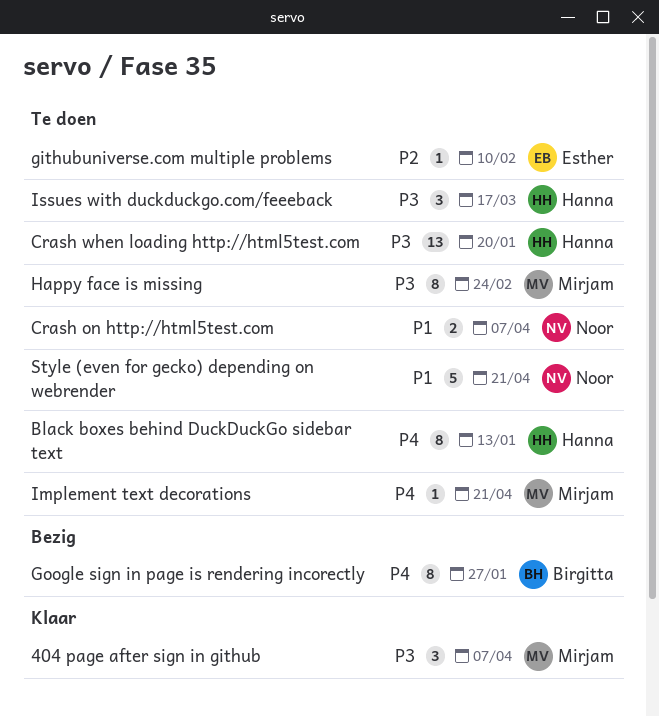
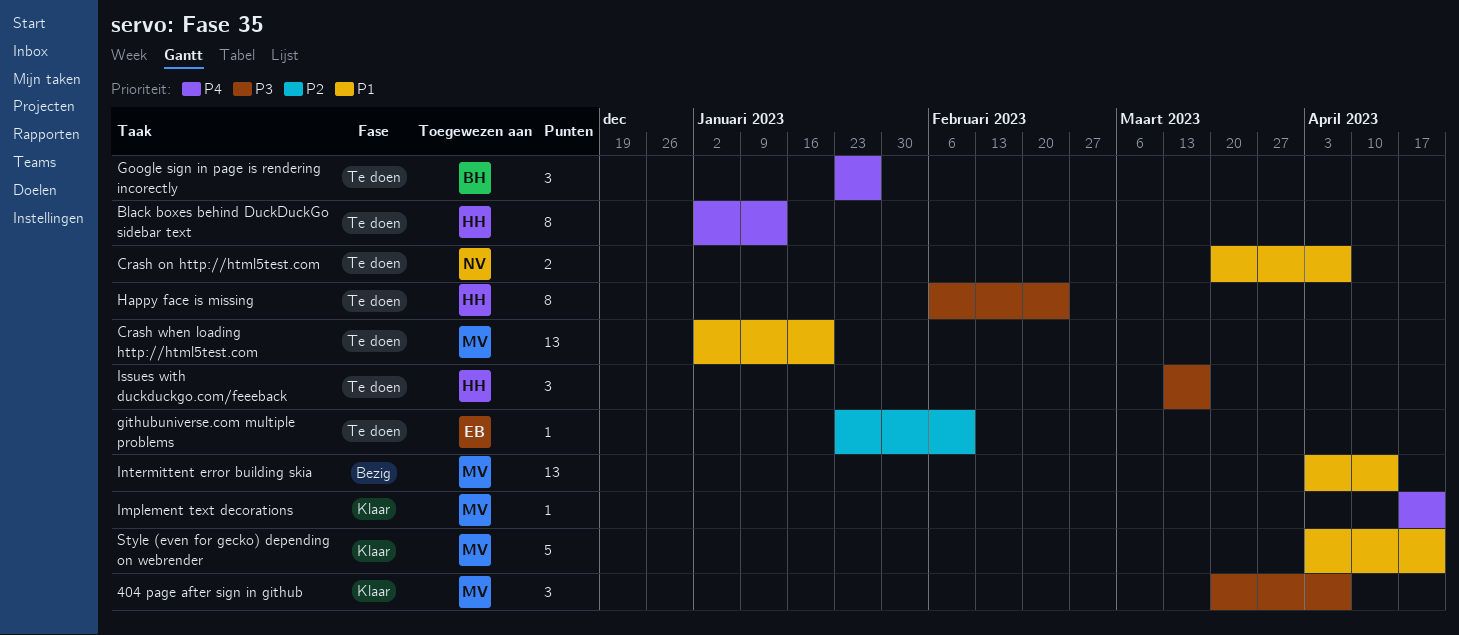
Crash when loading http://html5test.com, owner: Hanna -> Mirjam
Crash when loading http://html5test.com, priority: P3 -> P1
Google sign in page is rendering incorectly, status: Bezig -> Te doen
Google sign in page is rendering incorectly, estimate: 8 -> 3
Happy face is missing, owner: Mirjam -> Hanna
Implement text decorations, status: Te doen -> Klaar
Intermittent error building skia: none -> present
Style (even for gecko) depending on webrender, status: Te doen -> Klaar
Style (even for gecko) depending on webrender, owner: Noor -> Mirjam

